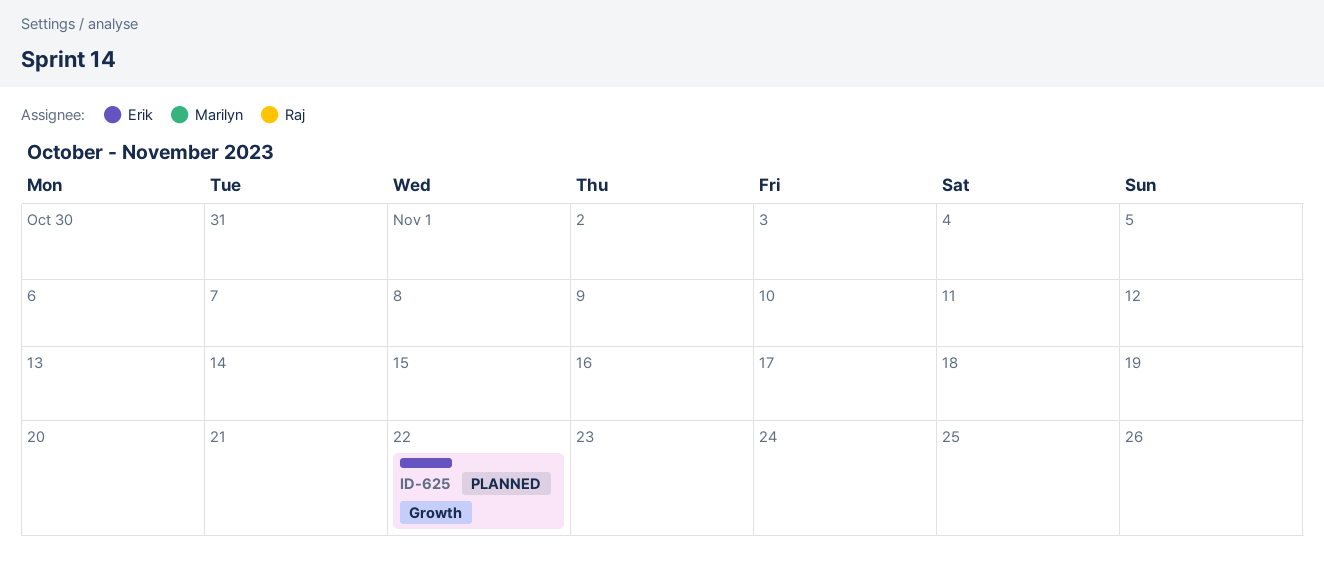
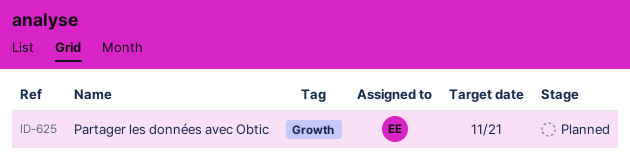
ID-625, due: Nov 22 -> Nov 21

